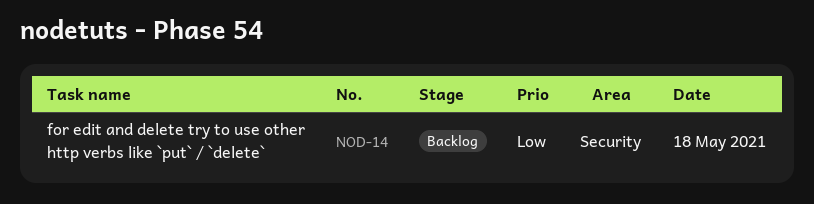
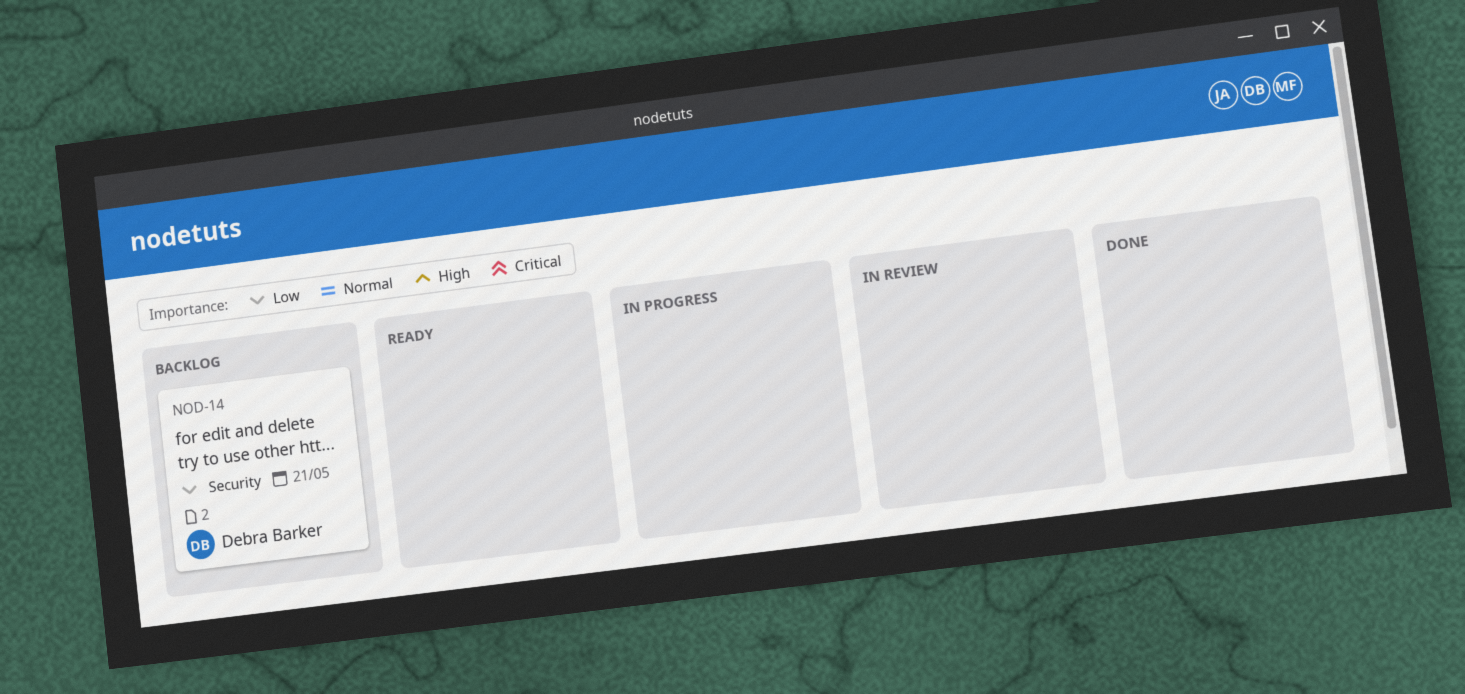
NOD-14, day: May 18 -> May 21

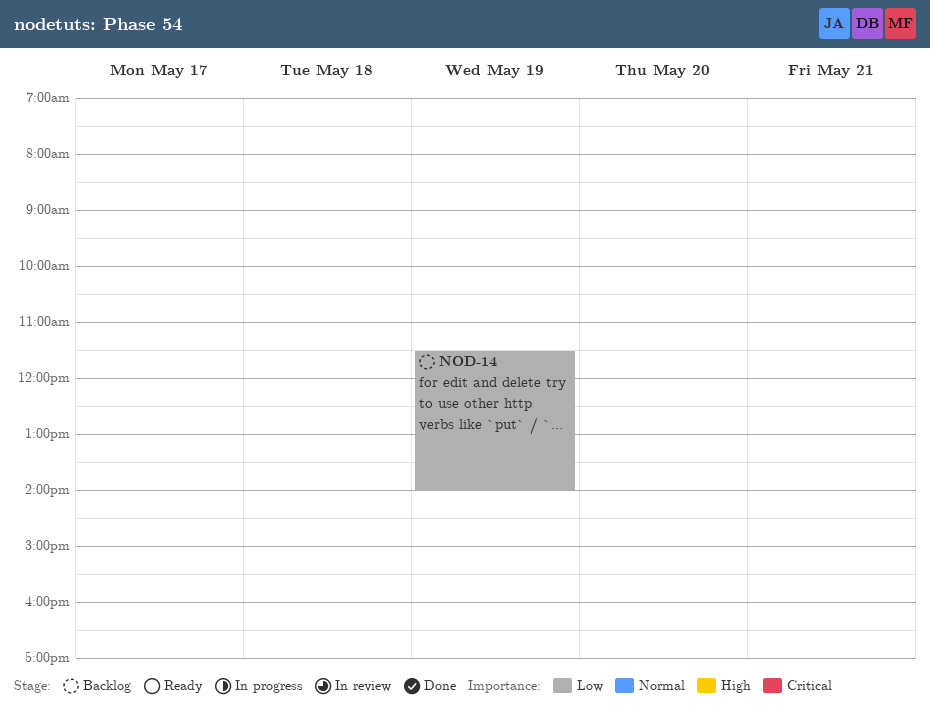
NOD-14, day: May 21 -> May 19

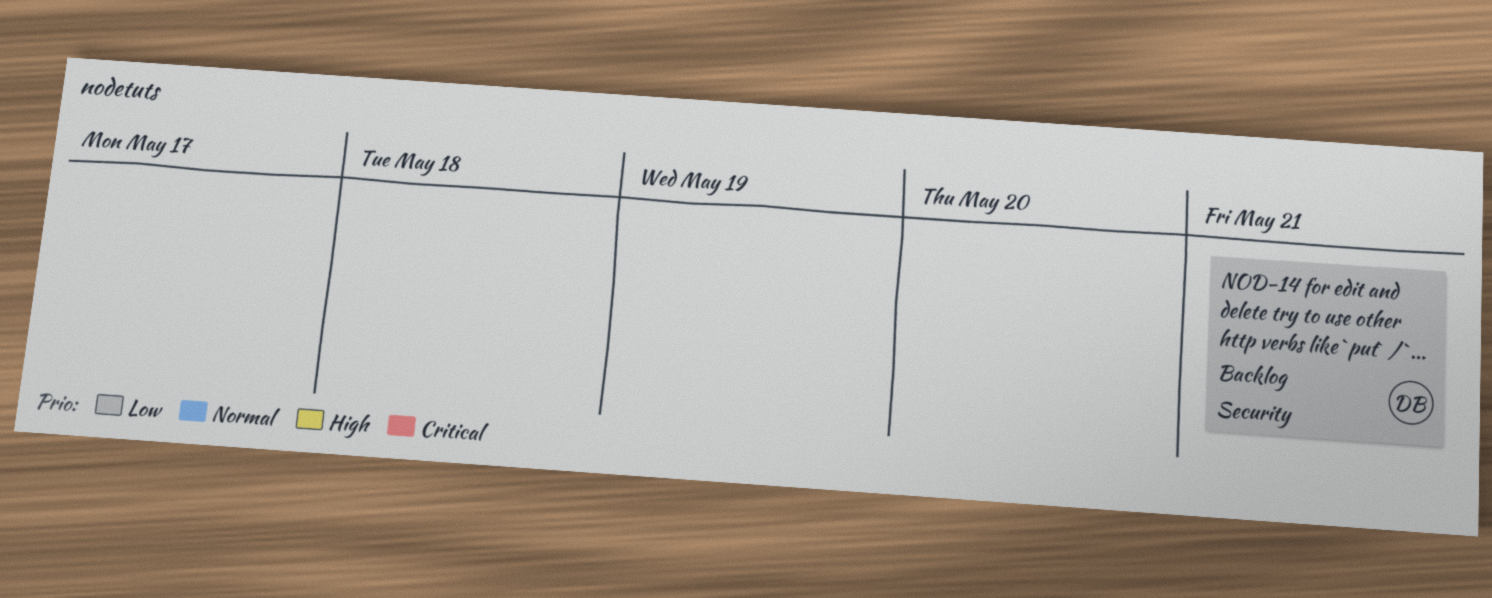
NOD-14, day: May 19 -> May 21

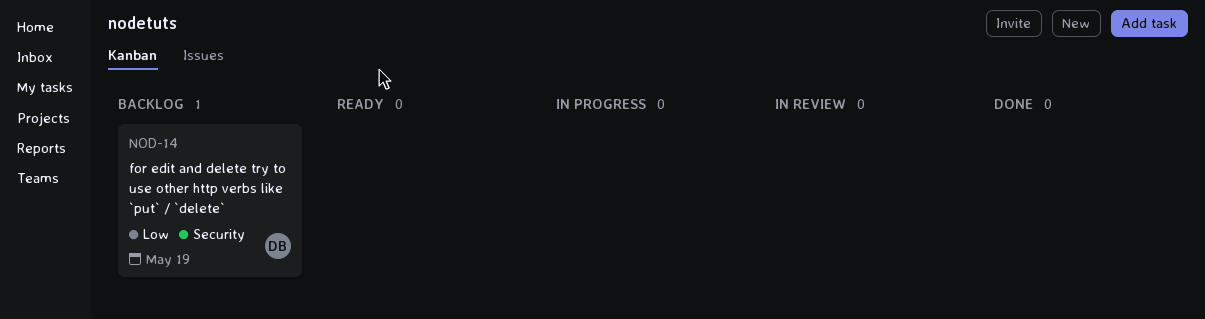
NOD-14, day: May 21 -> May 19

